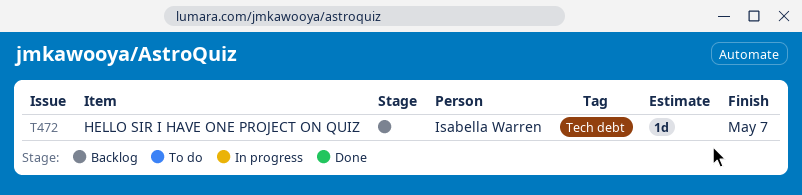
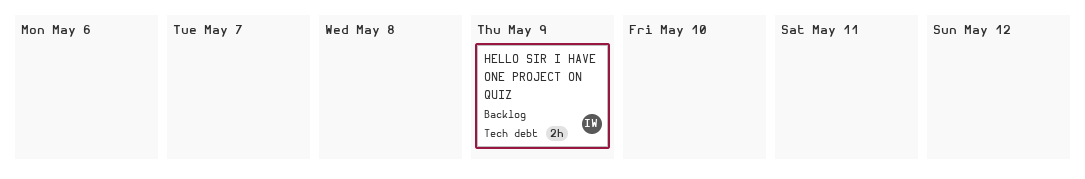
HELLO SIR I HAVE ONE PROJECT ON QUIZ, estimate: 1d -> 2h
HELLO SIR I HAVE ONE PROJECT ON QUIZ, due: May 7 -> May 9

